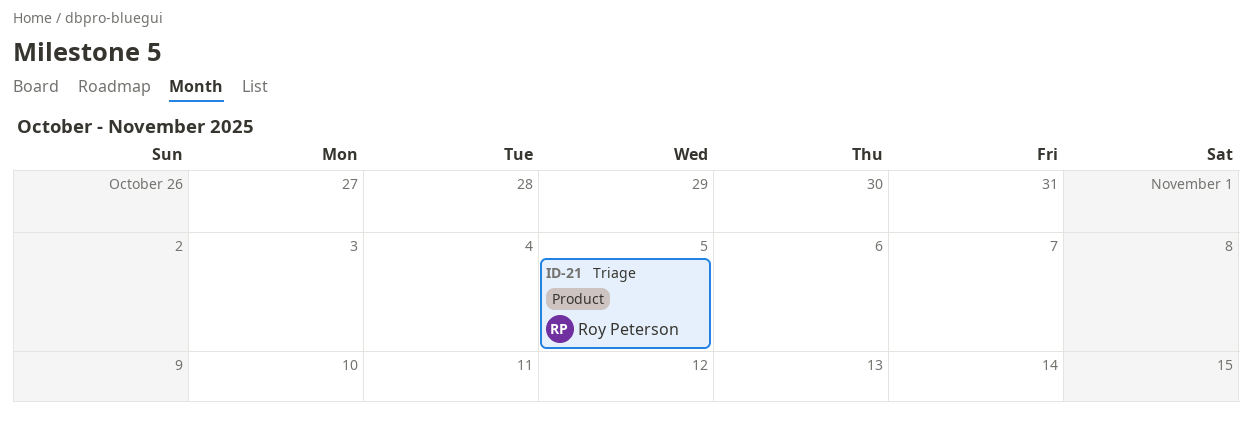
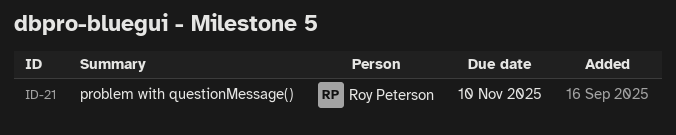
ID-21, due: Nov 5 -> Nov 10

